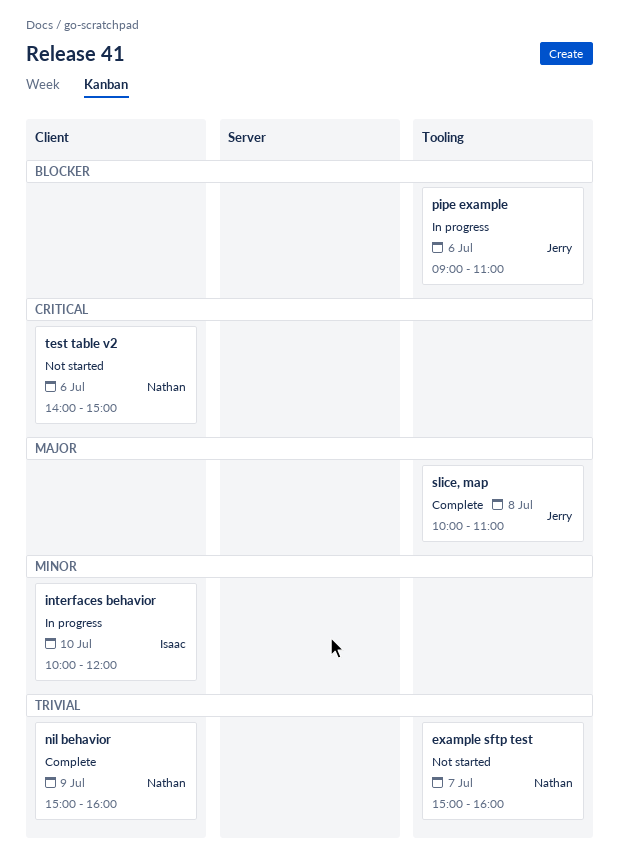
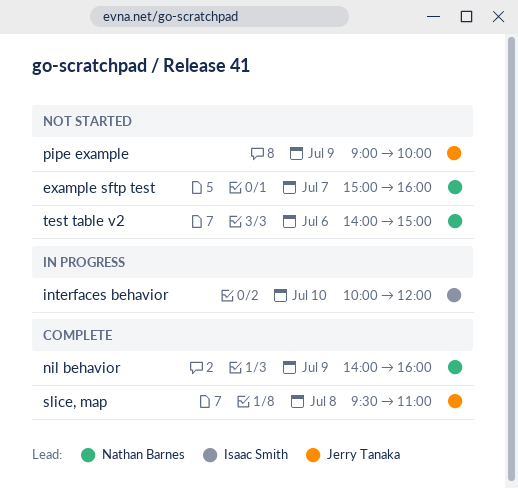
nil behavior, begins: 15:00 -> 14:00
pipe example, status: In progress -> Not started
pipe example, day: Jul 6 -> Jul 9
pipe example, ends: 11:00 -> 10:00
slice, map, begins: 10:00 -> 09:30

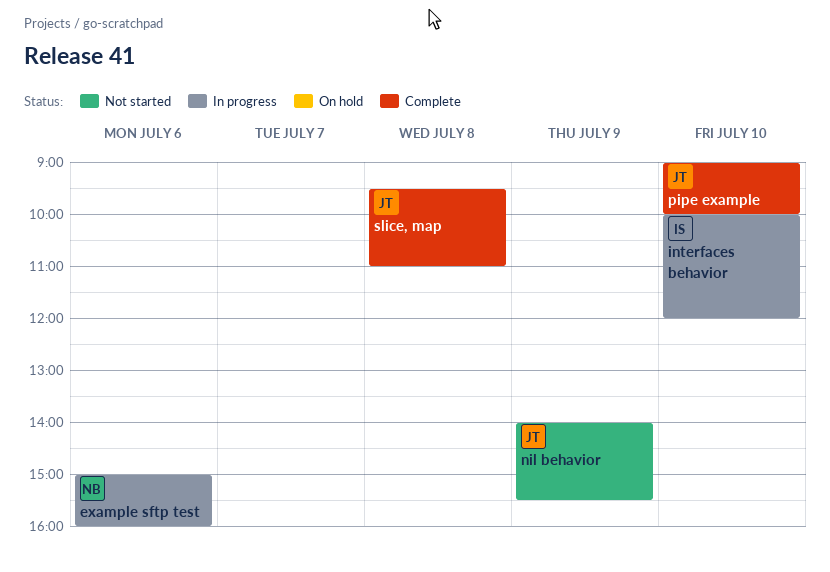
example sftp test, status: Not started -> In progress
example sftp test, day: Jul 7 -> Jul 6
nil behavior, status: Complete -> Not started
nil behavior, owner: Nathan Barnes -> Jerry Tanaka
nil behavior, ends: 16:00 -> 15:30
pipe example, status: Not started -> Complete
pipe example, day: Jul 9 -> Jul 10
test table v2: present -> none

